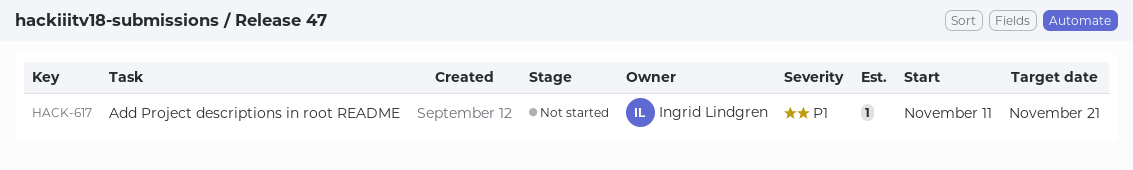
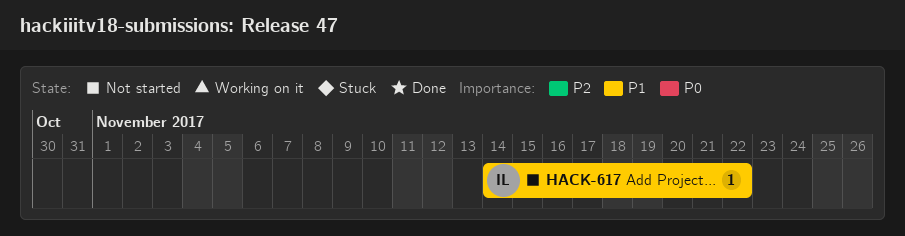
HACK-617, start: Nov 11 -> Nov 14
HACK-617, due: Nov 21 -> Nov 22

